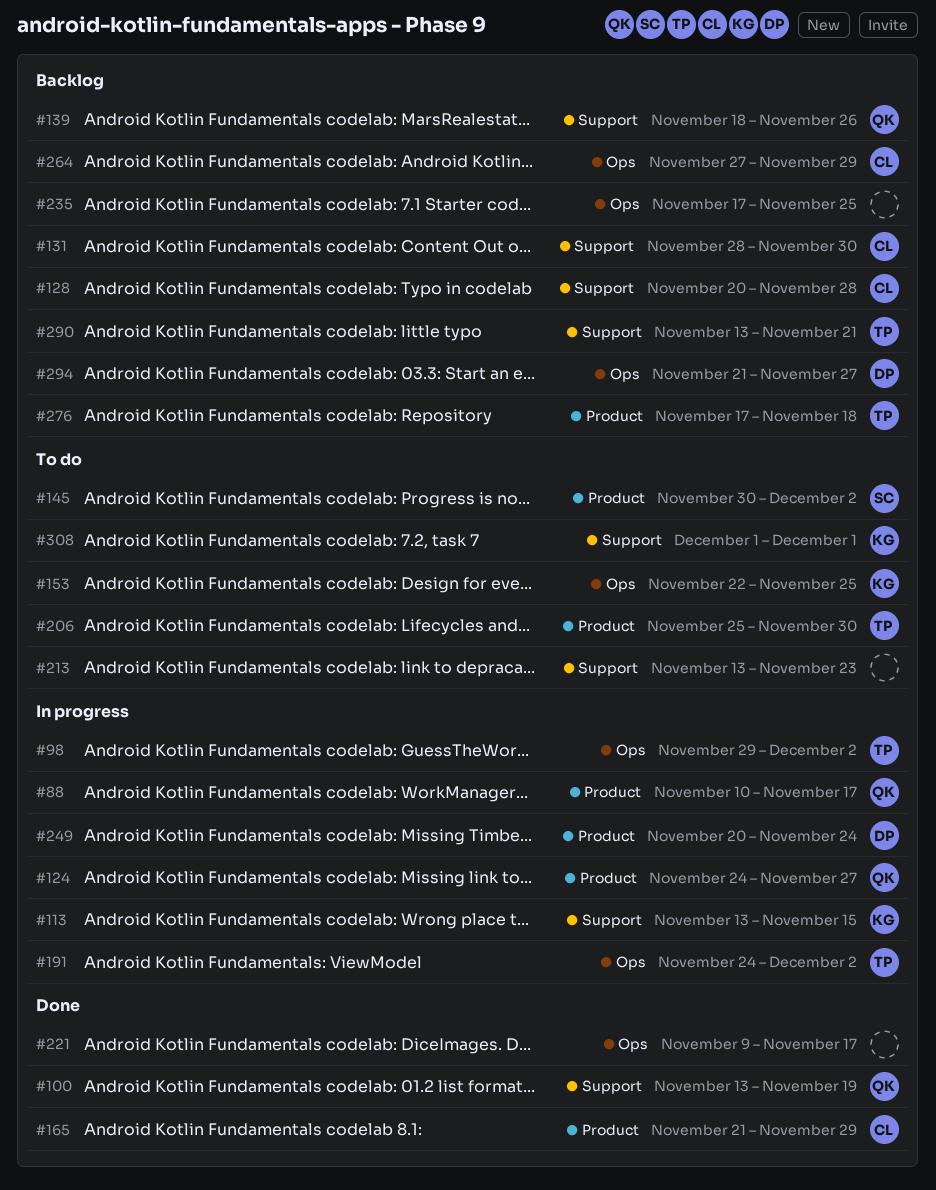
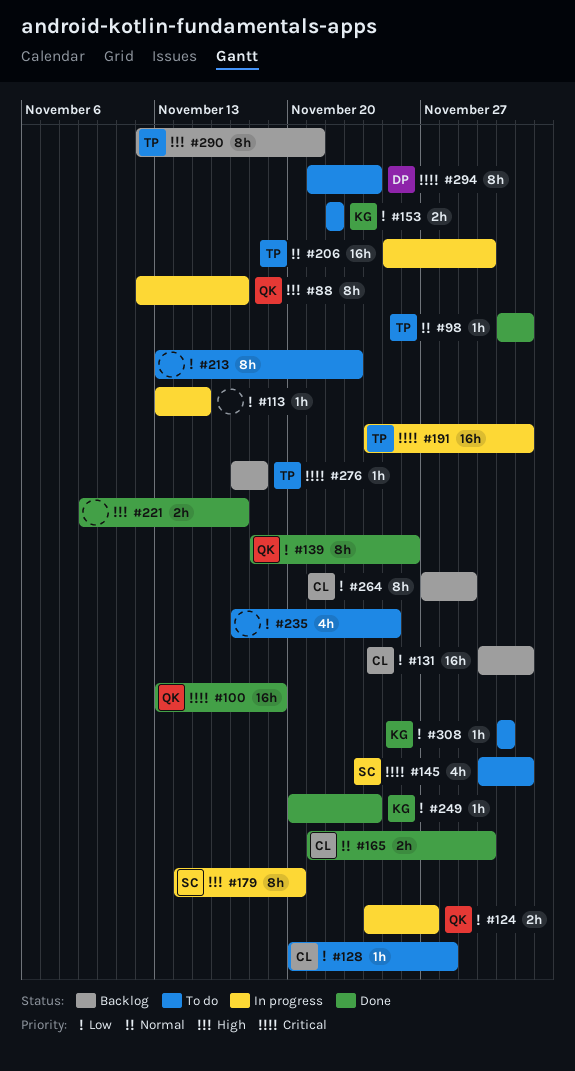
#88, start: Nov 10 -> Nov 12
#98, status: In progress -> Done
#98, start: Nov 29 -> Dec 1
#113, owner: KG -> none
#128, status: Backlog -> To do
#131, start: Nov 28 -> Nov 30
#131, due: Nov 30 -> Dec 2
#139, status: Backlog -> Done
#153, due: Nov 25 -> Nov 22
#165, due: Nov 29 -> Nov 30
#179: none -> present
#206, status: To do -> In progress
#235, status: Backlog -> To do
#249, status: In progress -> Done
#249, owner: DP -> KG
#290, start: Nov 13 -> Nov 12
#294, status: Backlog -> To do
#294, due: Nov 27 -> Nov 24

